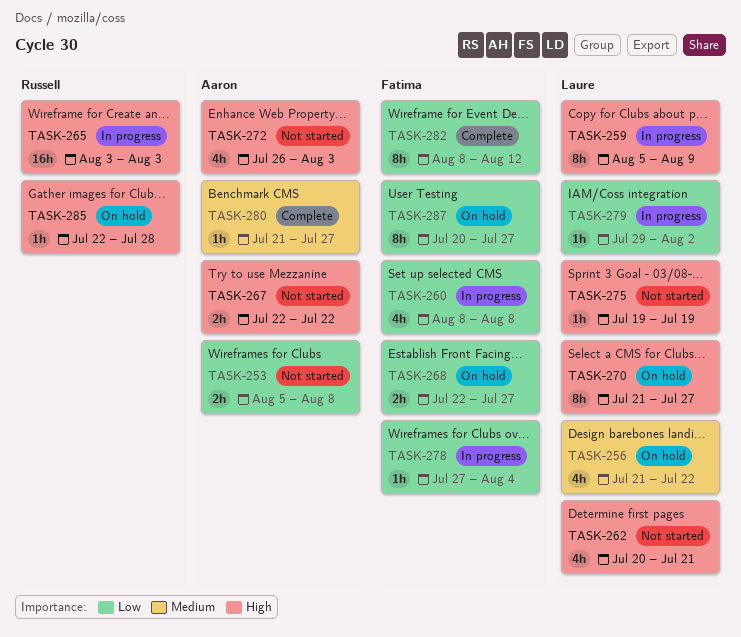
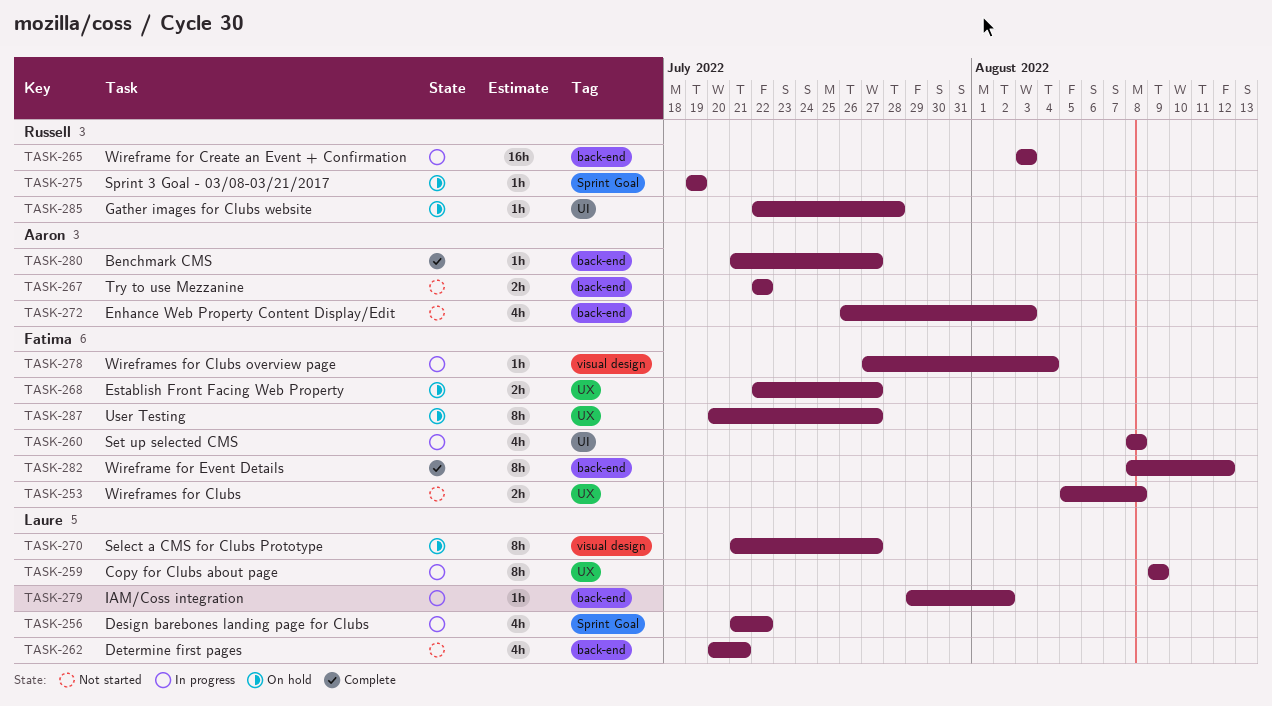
TASK-253, owner: Aaron -> Fatima
TASK-256, status: On hold -> In progress
TASK-259, start: Aug 5 -> Aug 9
TASK-275, status: Not started -> On hold
TASK-275, owner: Laure -> Russell

